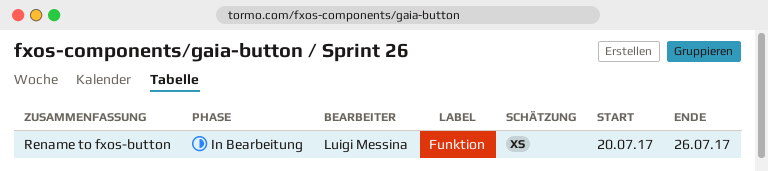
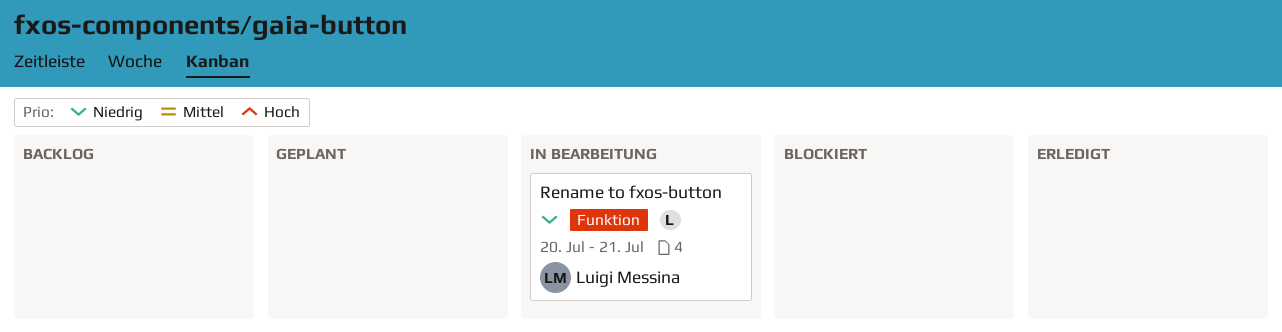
Rename to fxos-button, estimate: XS -> L
Rename to fxos-button, due: Jul 26 -> Jul 21

